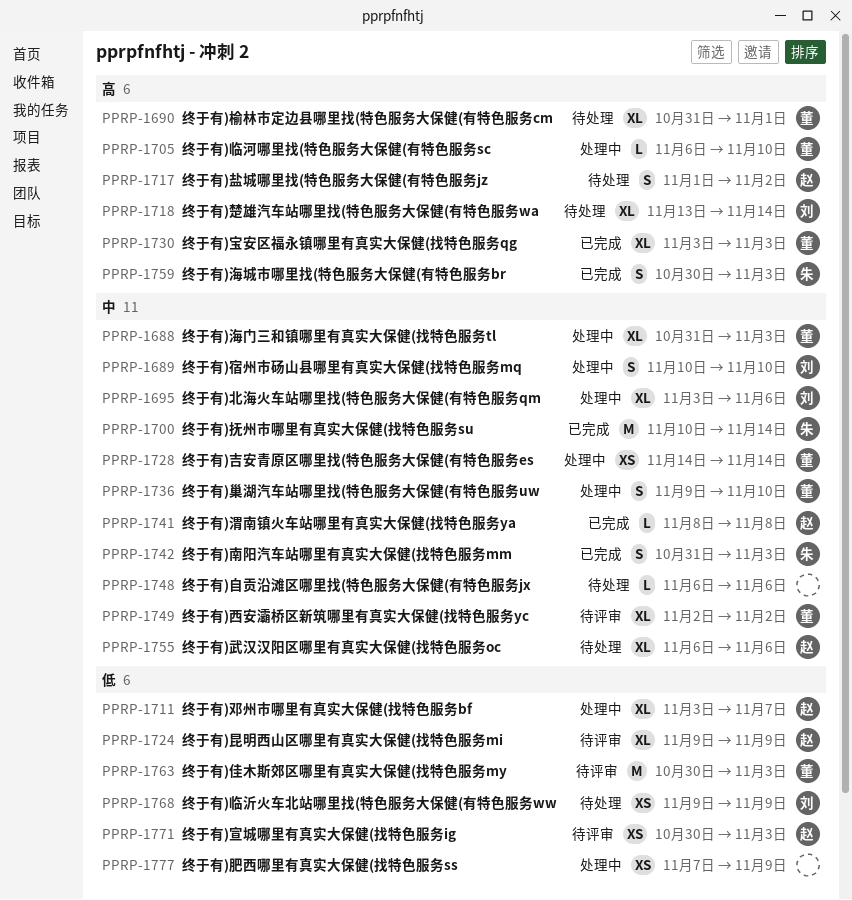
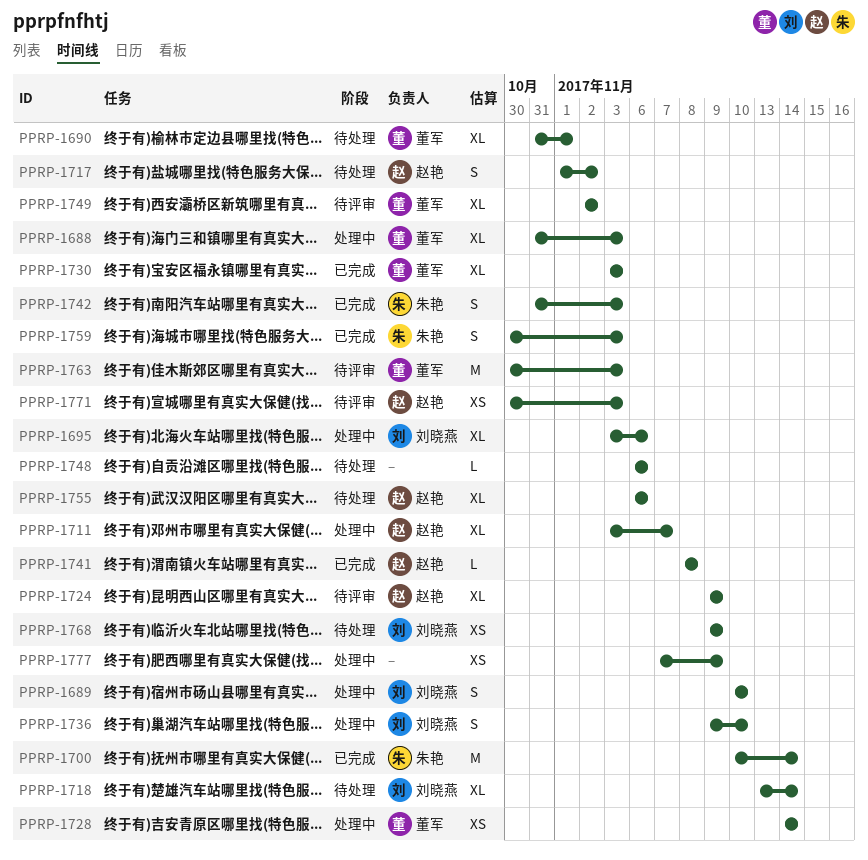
PPRP-1705: present -> none
PPRP-1736, owner: 董军 -> 刘晓燕

